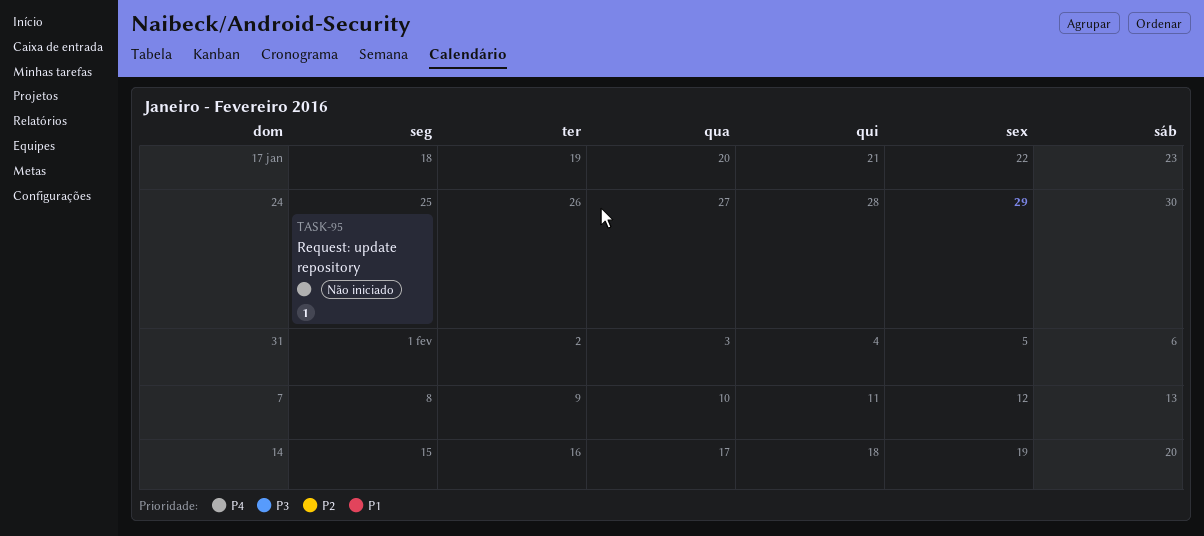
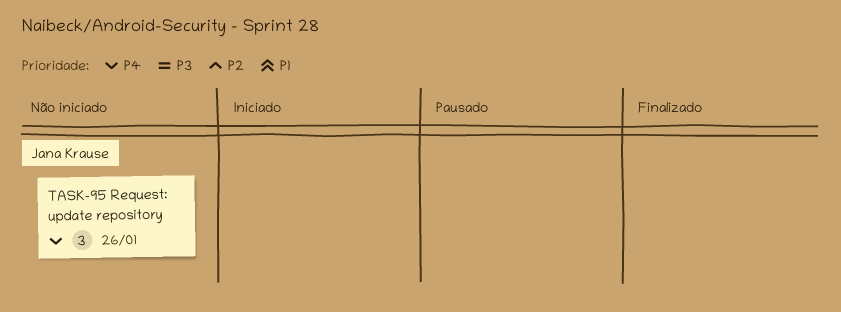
TASK-95, estimate: 1 -> 3
TASK-95, due: Jan 25 -> Jan 26

